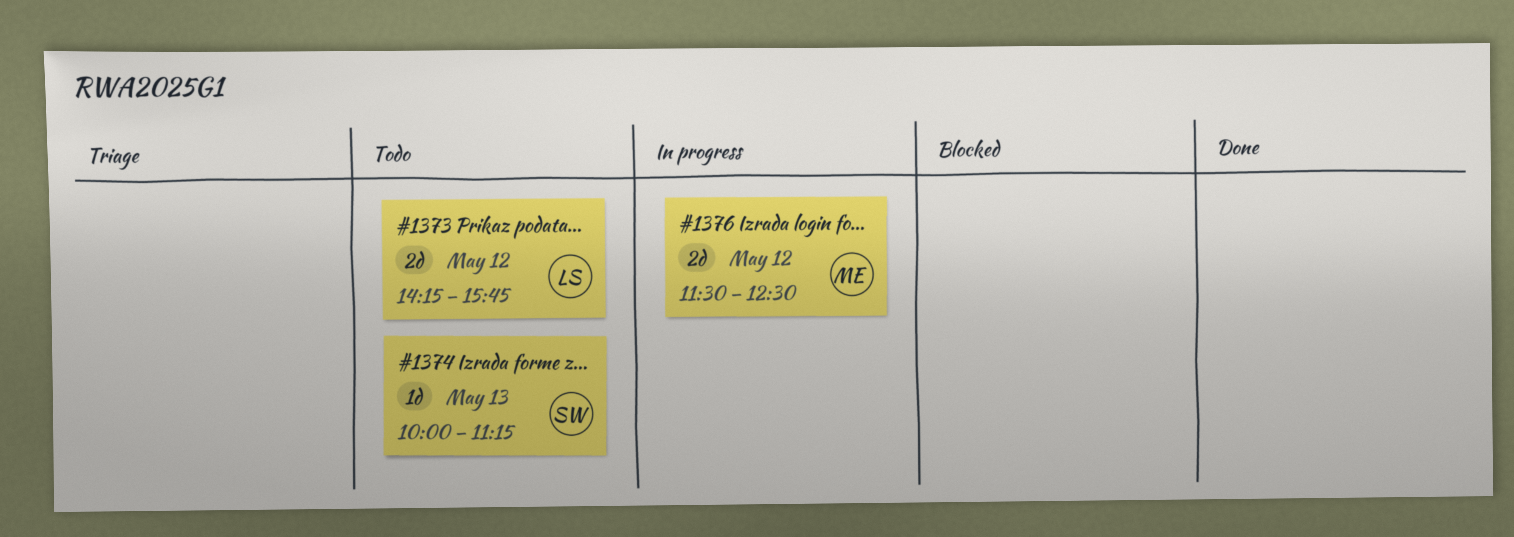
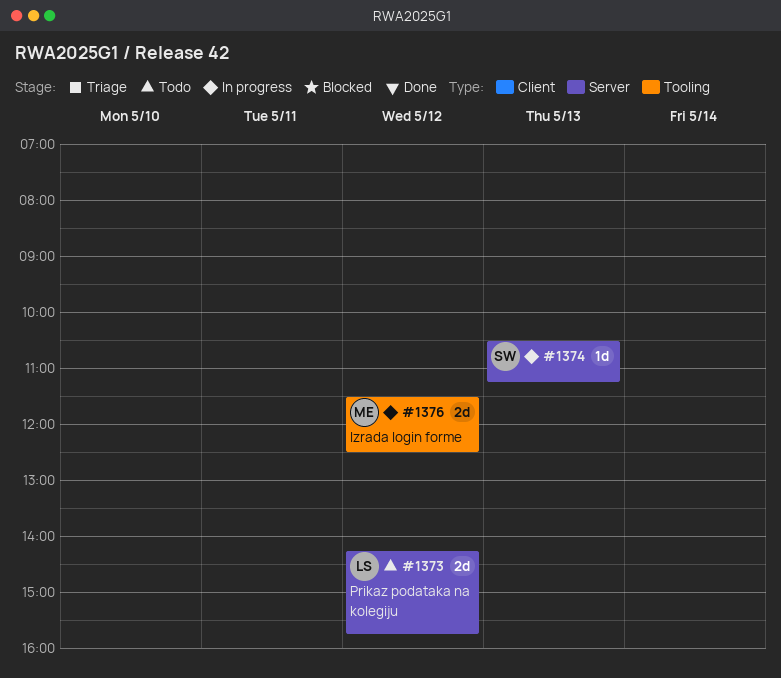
#1374, status: Todo -> In progress
#1374, begins: 10:00 -> 10:30

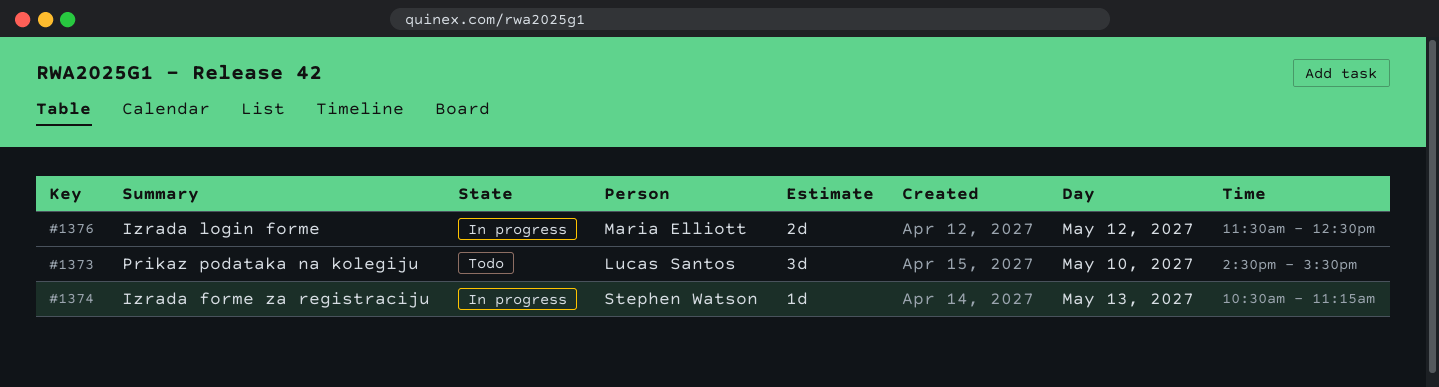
#1373, estimate: 2d -> 3d
#1373, day: May 12 -> May 10
#1373, begins: 14:15 -> 14:30
#1373, ends: 15:45 -> 15:30

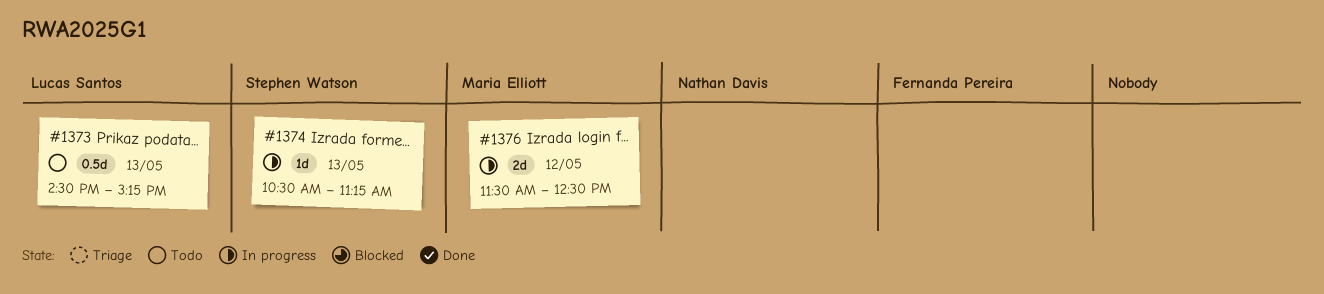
#1373, estimate: 3d -> 0.5d
#1373, day: May 10 -> May 13
#1373, ends: 15:30 -> 15:15

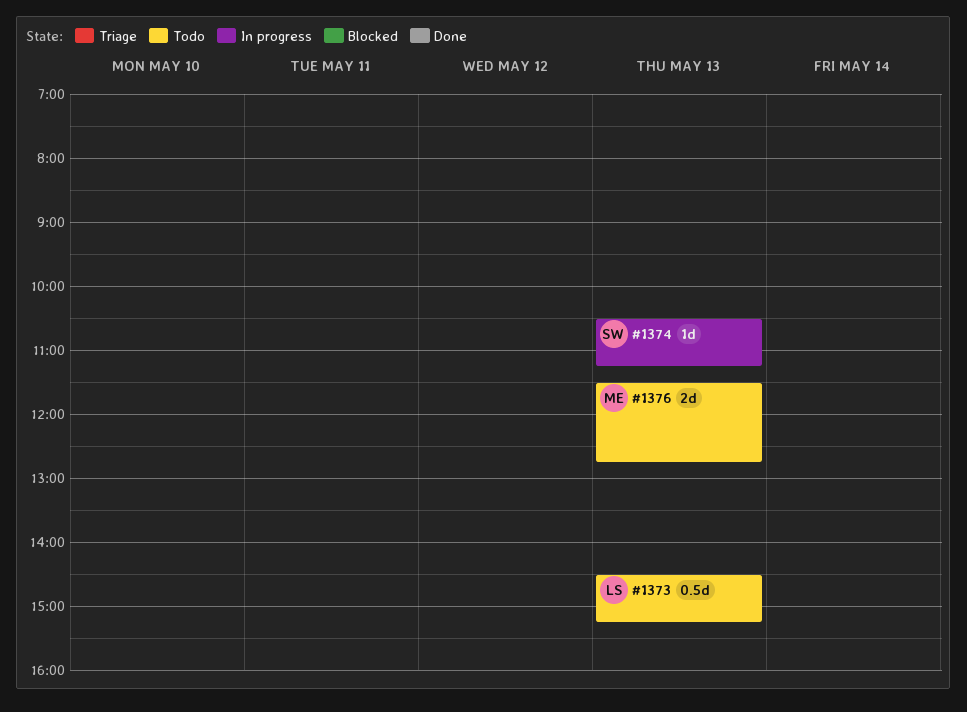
#1376, status: In progress -> Todo
#1376, day: May 12 -> May 13
#1376, ends: 12:30 -> 12:45

